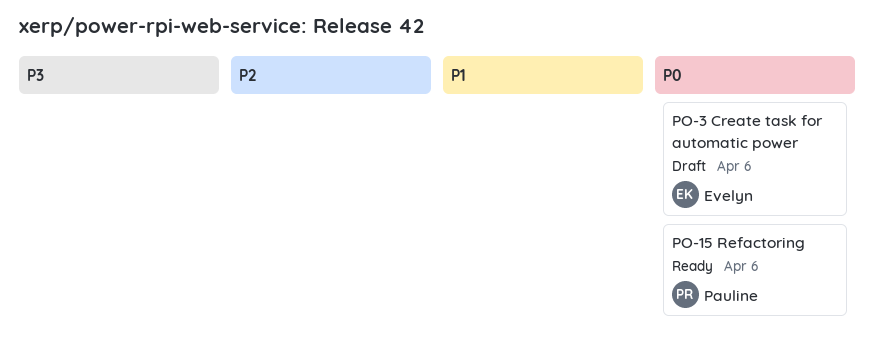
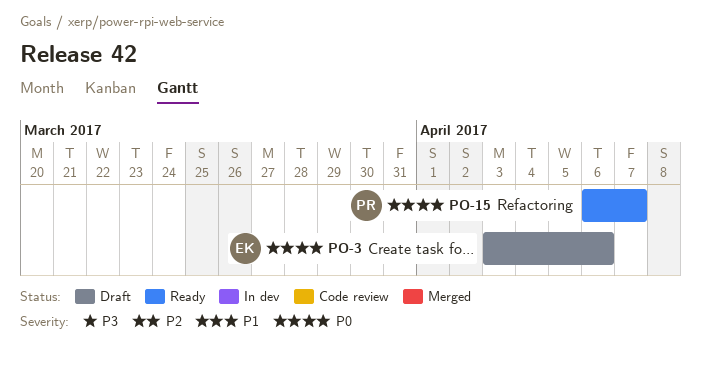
PO-15, due: Apr 6 -> Apr 7

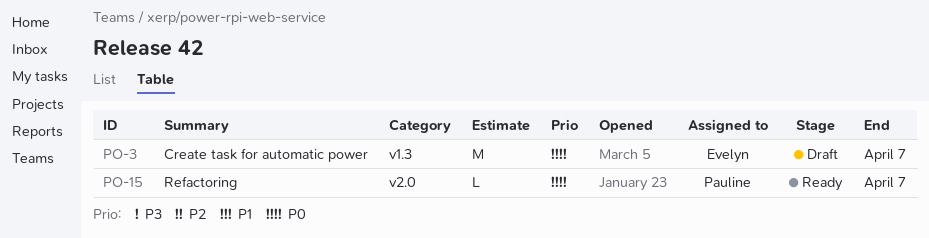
PO-3, due: Apr 6 -> Apr 7

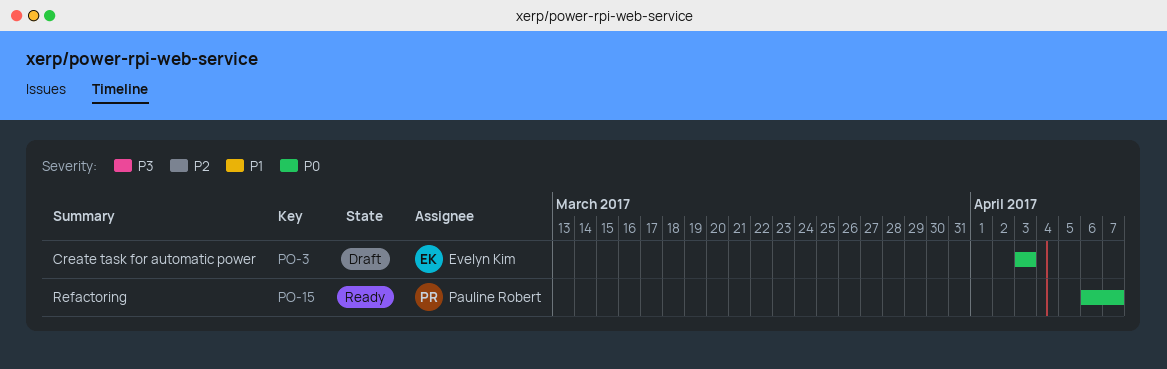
PO-3, due: Apr 7 -> Apr 3

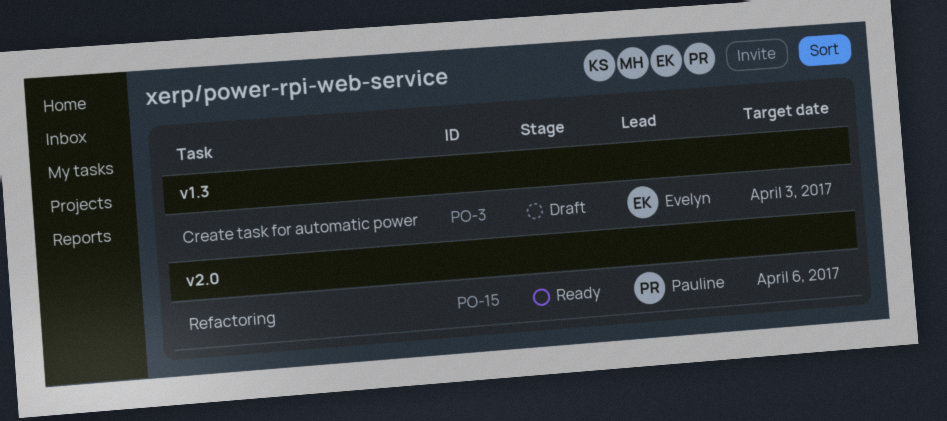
PO-15, due: Apr 7 -> Apr 6

